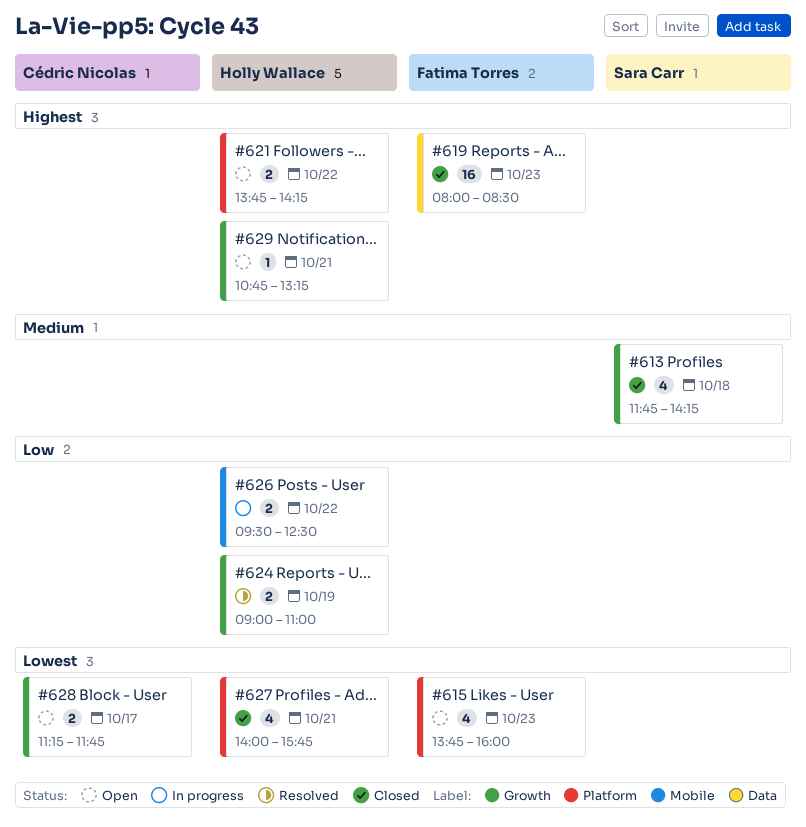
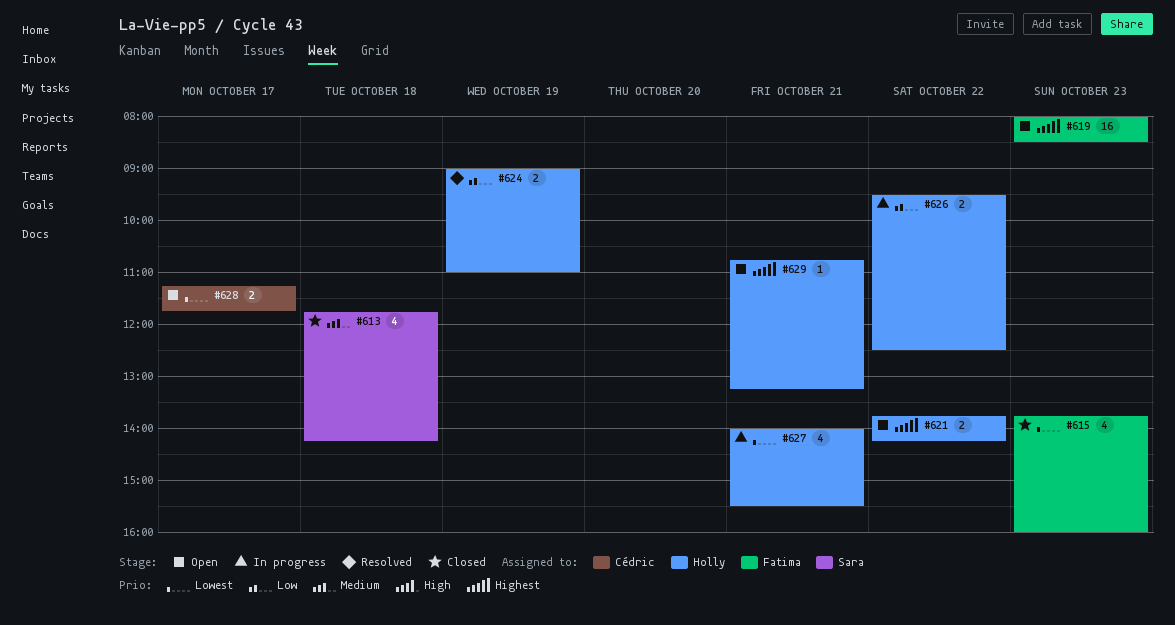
#615, status: Open -> Closed
#619, status: Closed -> Open
#627, status: Closed -> In progress
#627, ends: 15:45 -> 15:30

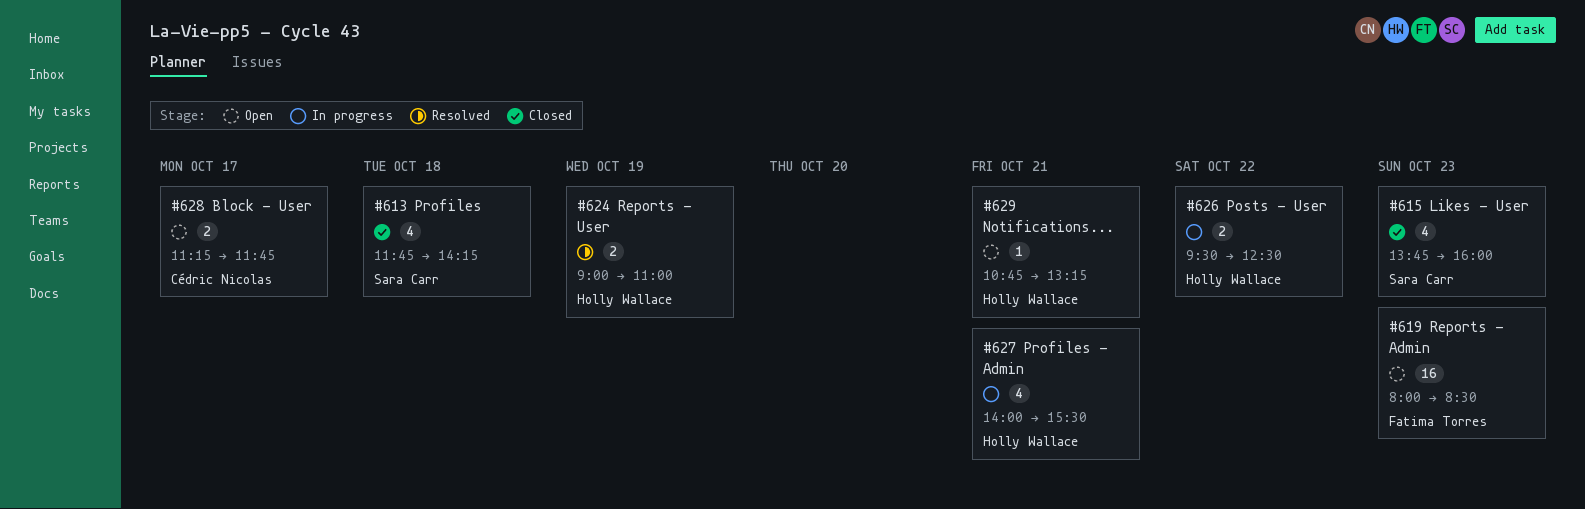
#615, owner: Fatima Torres -> Sara Carr
#621: present -> none

